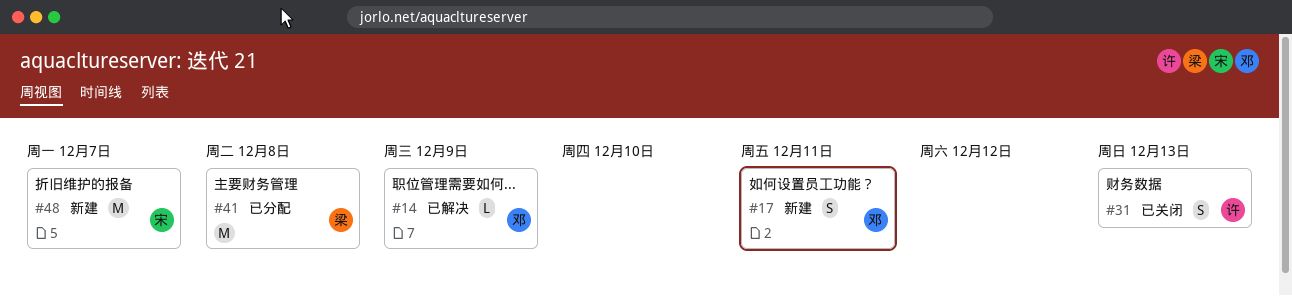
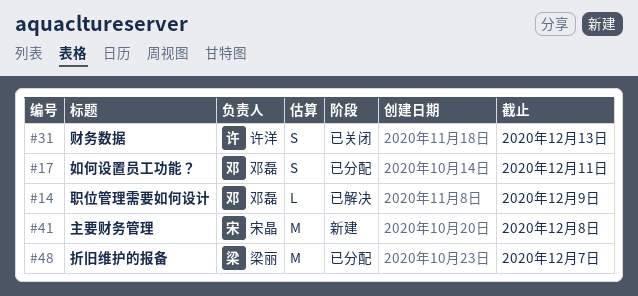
#17, status: 新建 -> 已分配
#41, status: 已分配 -> 新建
#41, owner: 梁丽 -> 宋晶
#48, status: 新建 -> 已分配
#48, owner: 宋晶 -> 梁丽

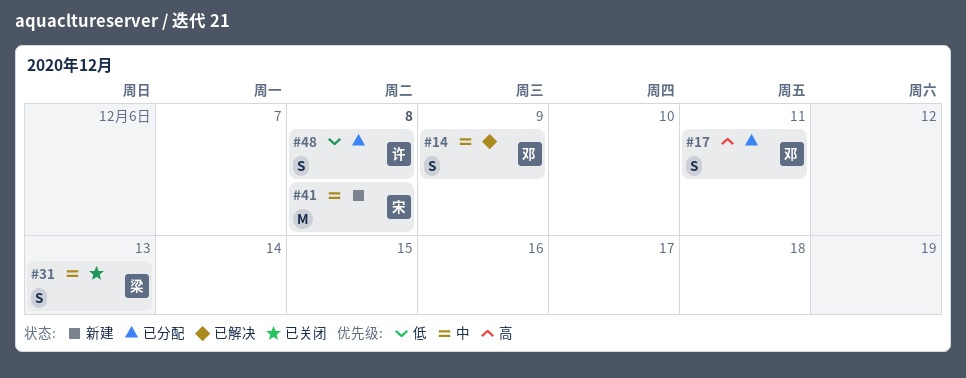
#14, estimate: L -> S
#31, owner: 许洋 -> 梁丽
#48, owner: 梁丽 -> 许洋
#48, estimate: M -> S
#48, due: Dec 7 -> Dec 8

